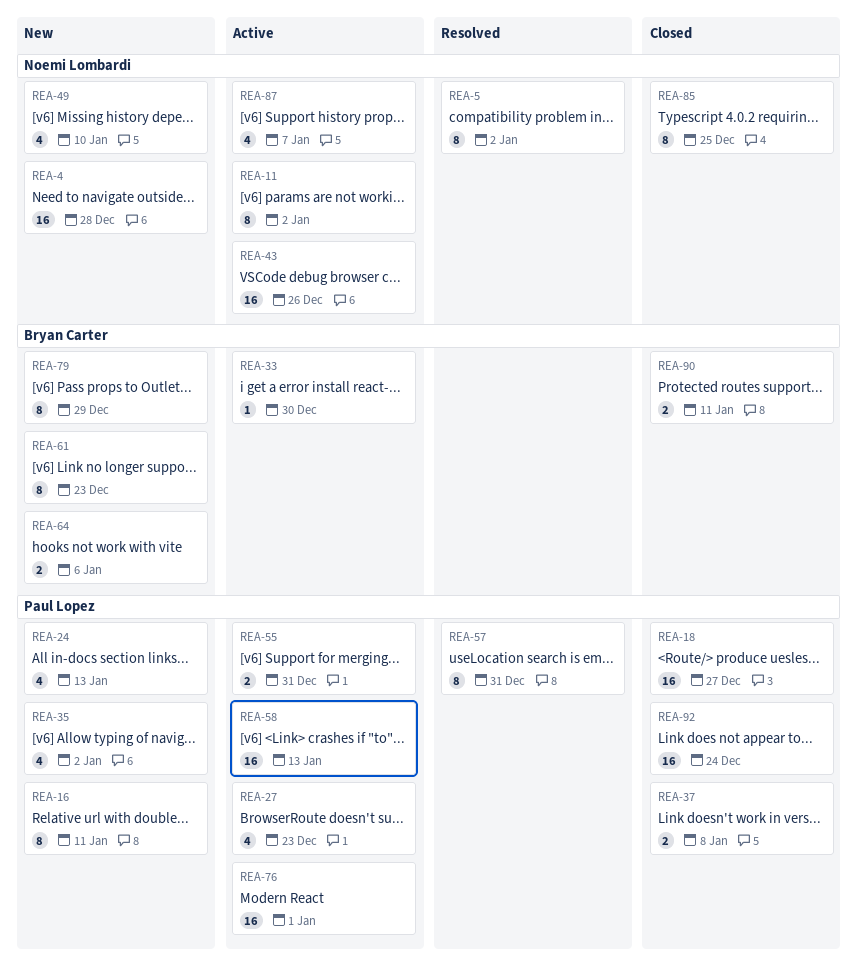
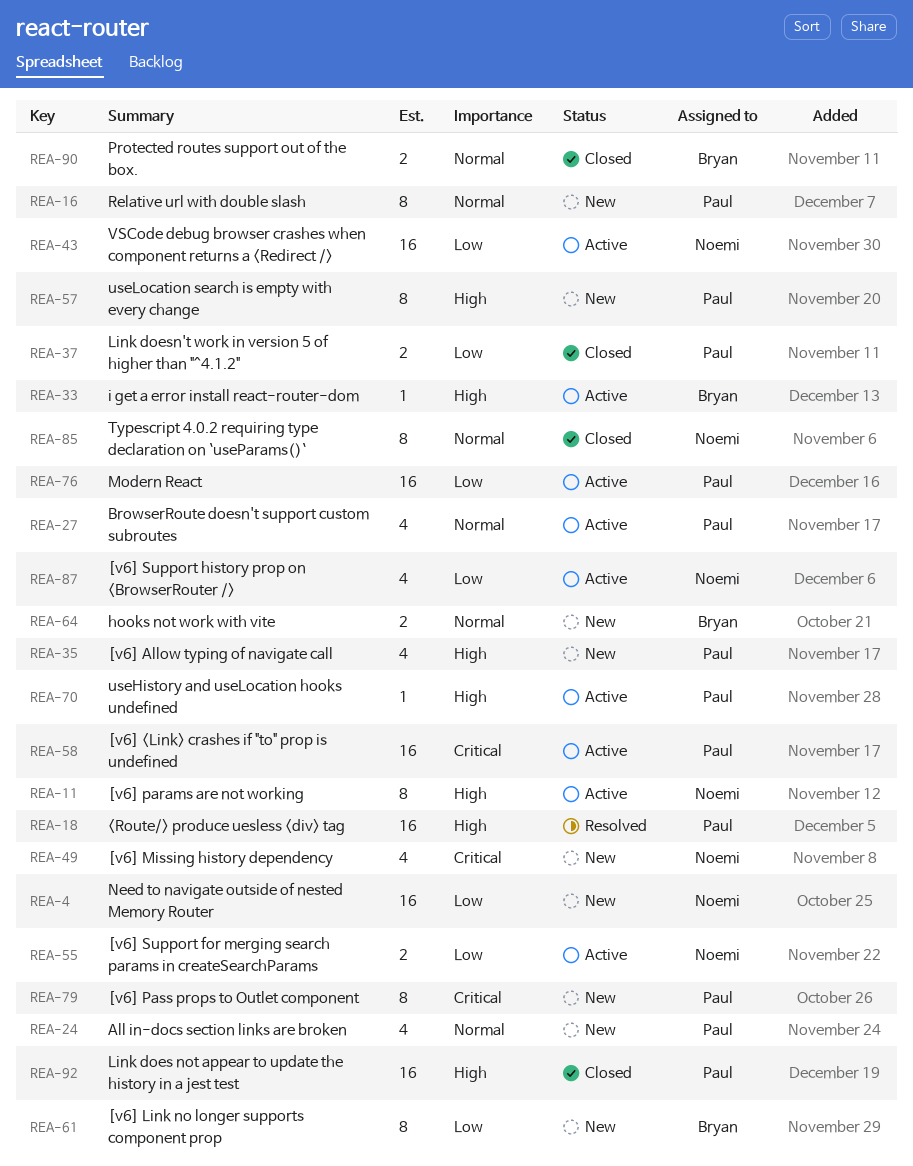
REA-5: present -> none
REA-18, status: Closed -> Resolved
REA-55, owner: Paul Lopez -> Noemi Lombardi
REA-57, status: Resolved -> New
REA-70: none -> present
REA-79, owner: Bryan Carter -> Paul Lopez

